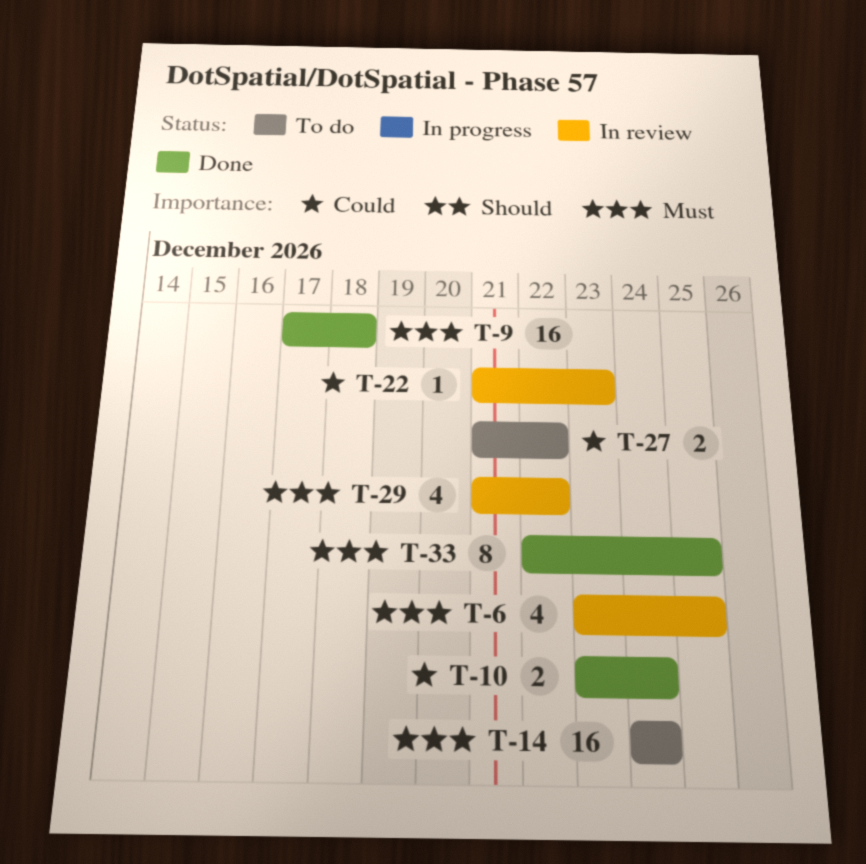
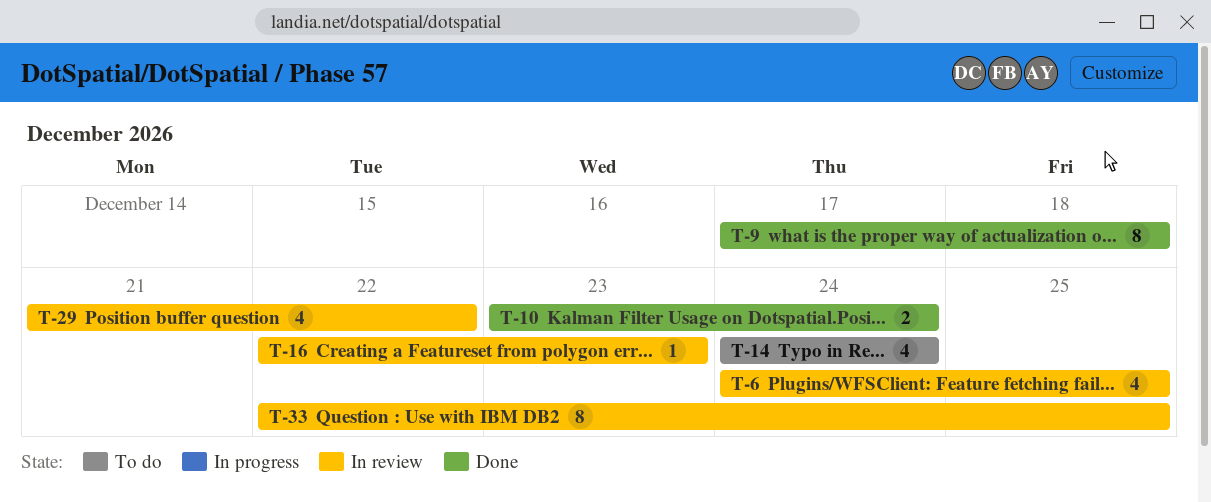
T-6, start: Dec 23 -> Dec 24
T-9, estimate: 16 -> 8
T-14, estimate: 16 -> 4
T-16: none -> present
T-22: present -> none
T-27: present -> none
T-33, status: Done -> In review

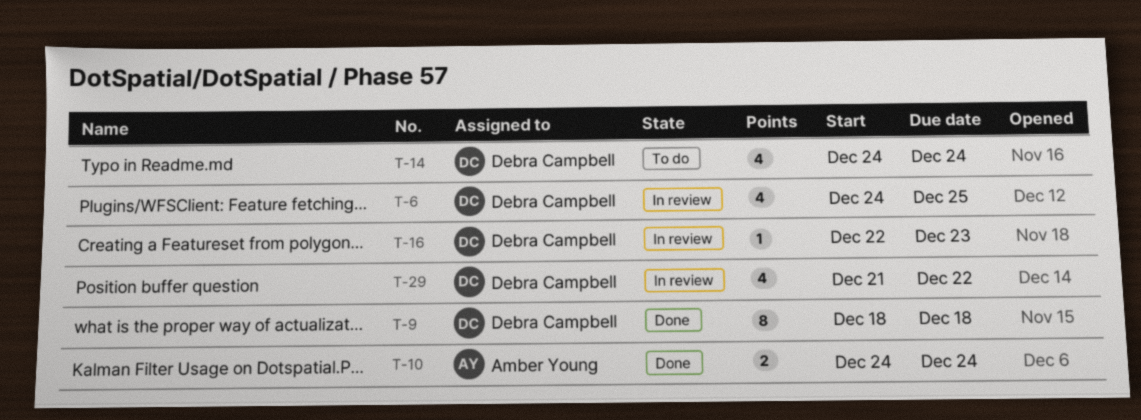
T-9, start: Dec 17 -> Dec 18
T-10, start: Dec 23 -> Dec 24
T-33: present -> none

